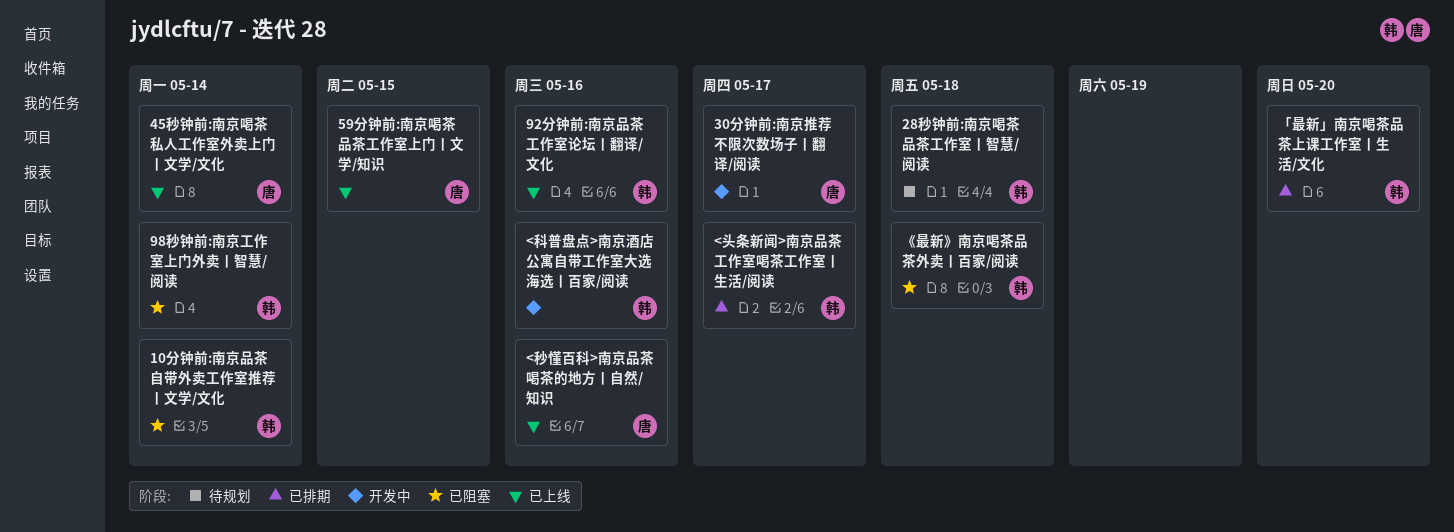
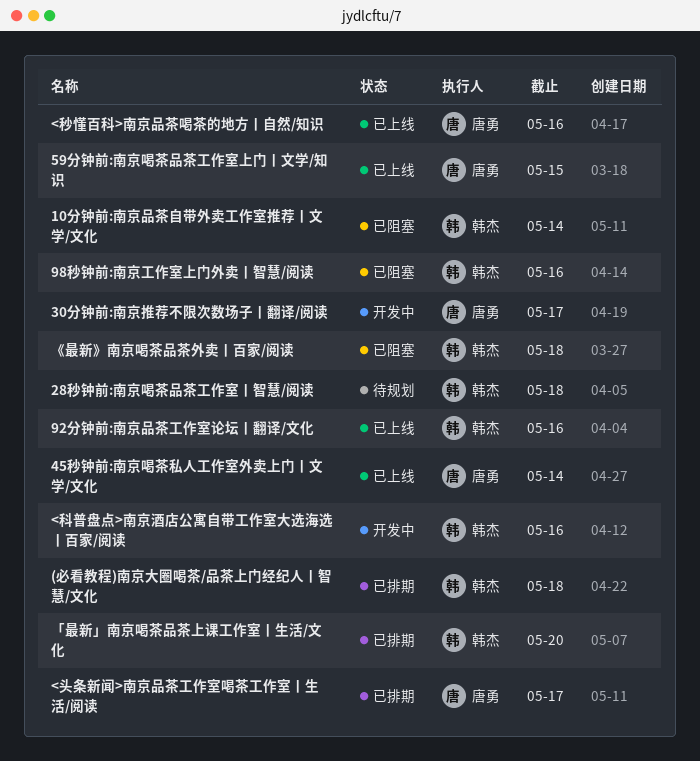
(必看教程)南京大圈喝茶/品茶上门经纪人丨智慧/文化: none -> present
98秒钟前:南京工作室上门外卖丨智慧/阅读, due: May 14 -> May 16
<头条新闻>南京品茶工作室喝茶工作室丨生活/阅读, owner: 韩杰 -> 唐勇

